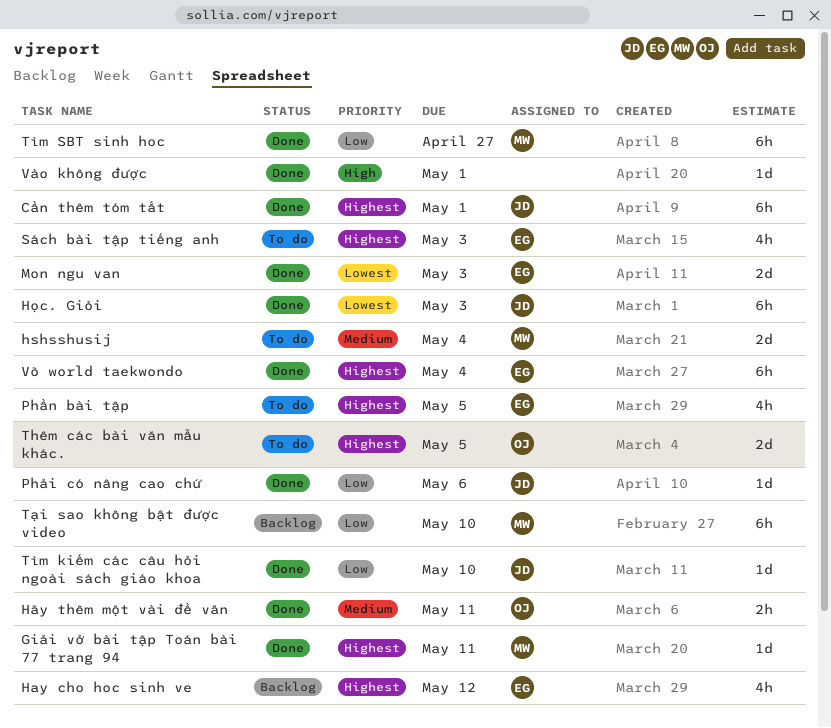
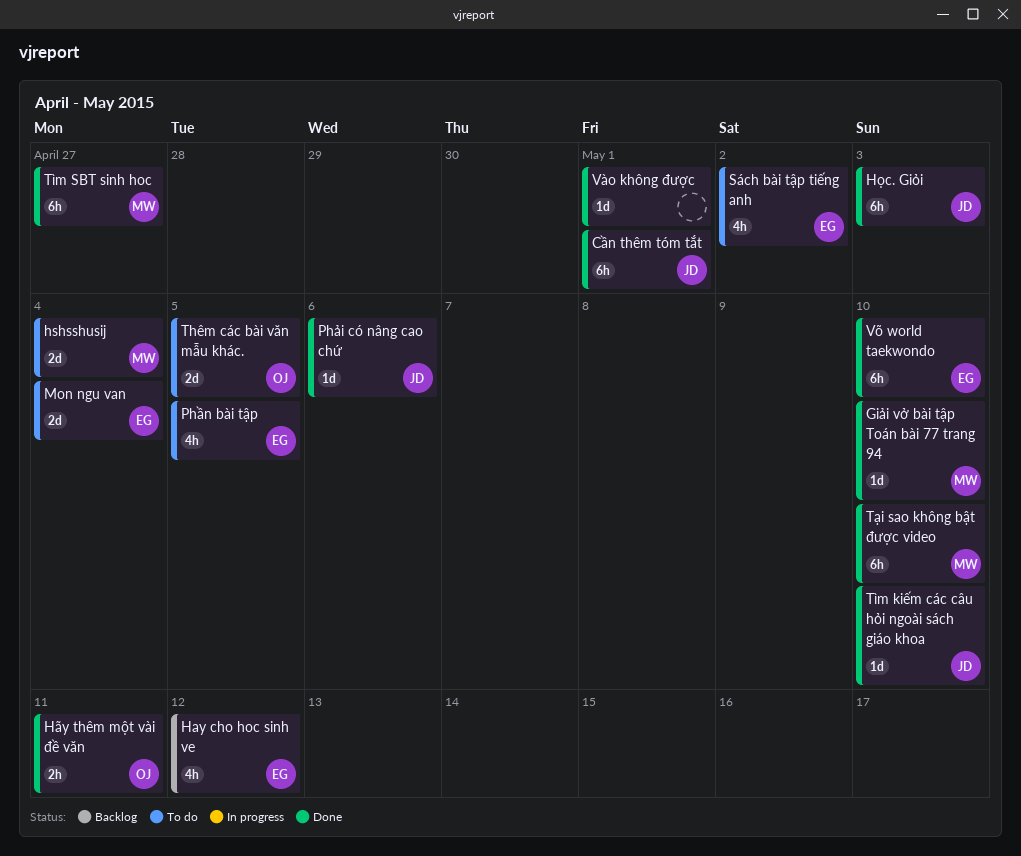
Giải vở bài tập Toán bài 77 trang 94, due: May 11 -> May 10
Mon ngu van, status: Done -> To do
Mon ngu van, due: May 3 -> May 4
Sách bài tập tiếng anh, due: May 3 -> May 2
Tại sao không bật được video, status: Backlog -> Done
Võ world taekwondo, due: May 4 -> May 10

